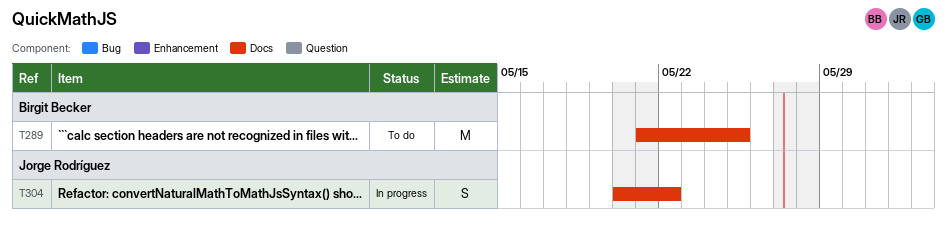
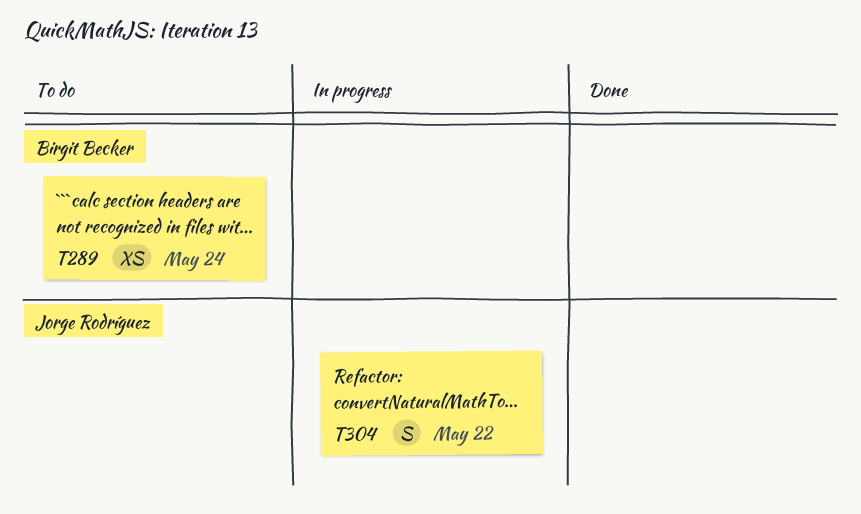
T289, estimate: M -> XS
T289, due: May 25 -> May 24

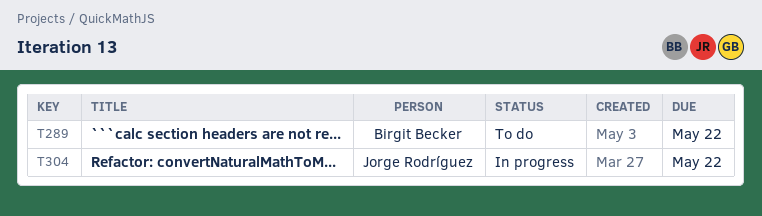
T289, due: May 24 -> May 22

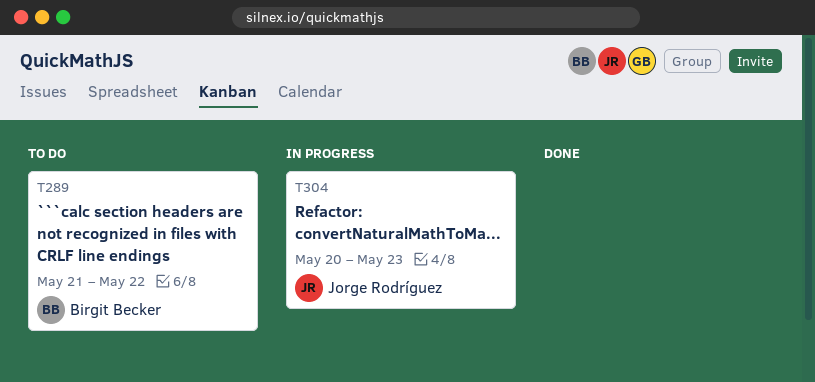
T304, due: May 22 -> May 23

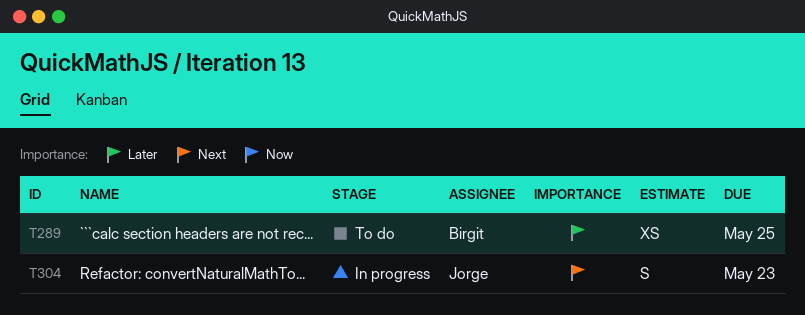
T289, due: May 22 -> May 25

